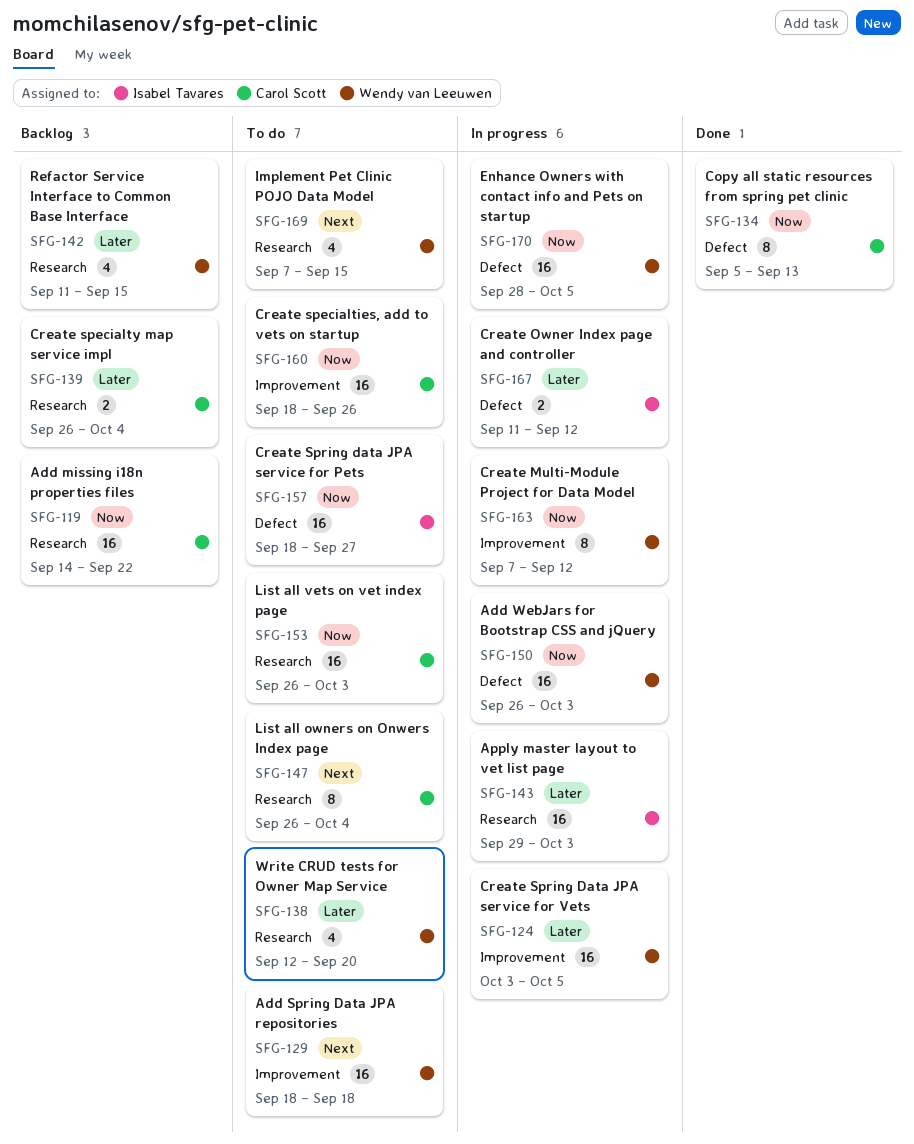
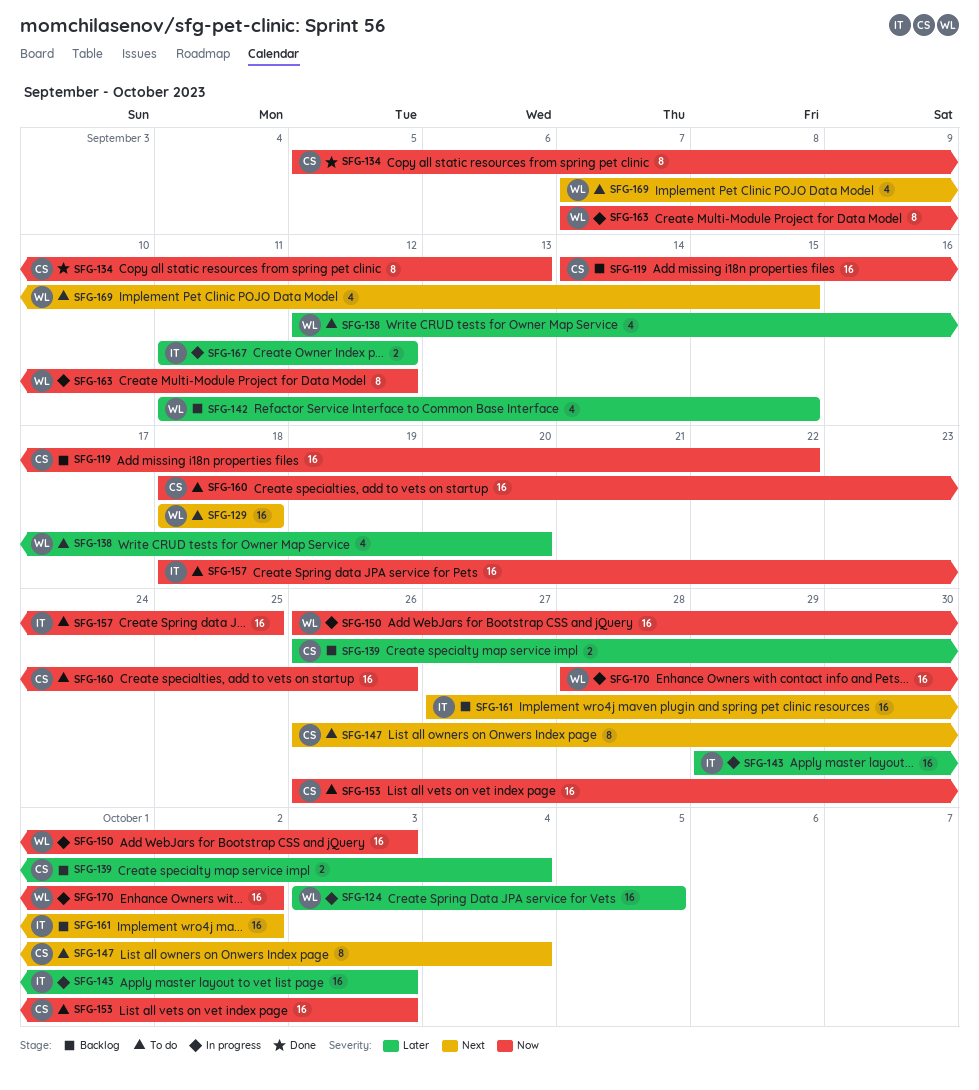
SFG-157, due: Sep 27 -> Sep 25
SFG-161: none -> present
SFG-170, due: Oct 5 -> Oct 2

